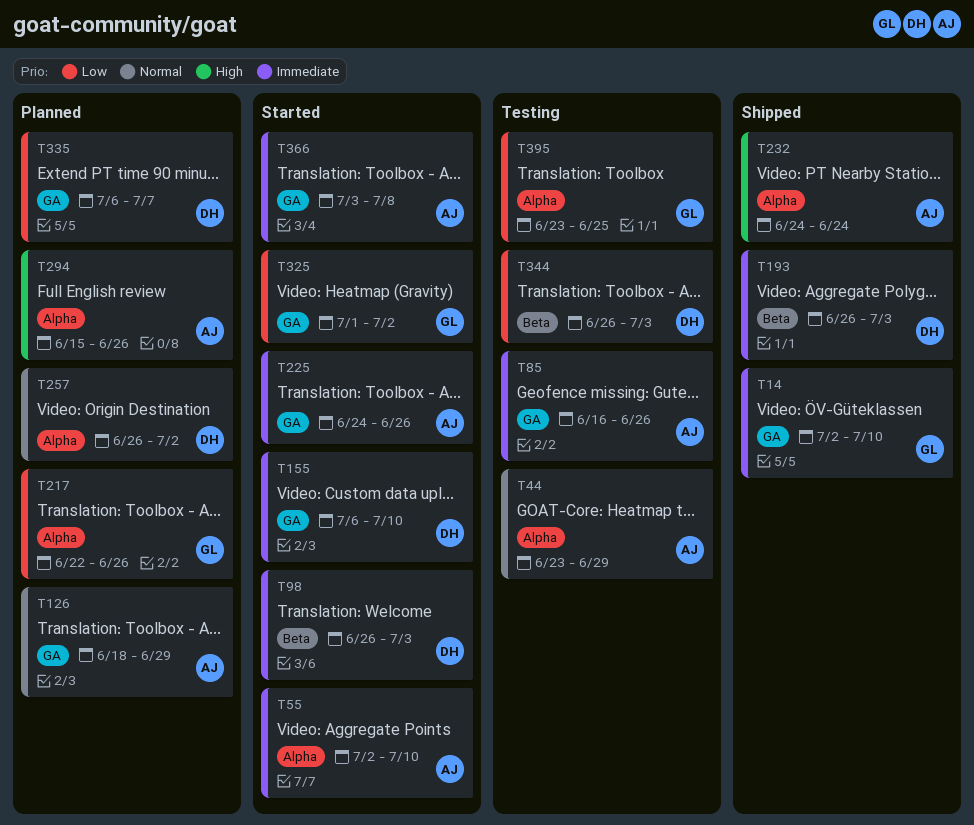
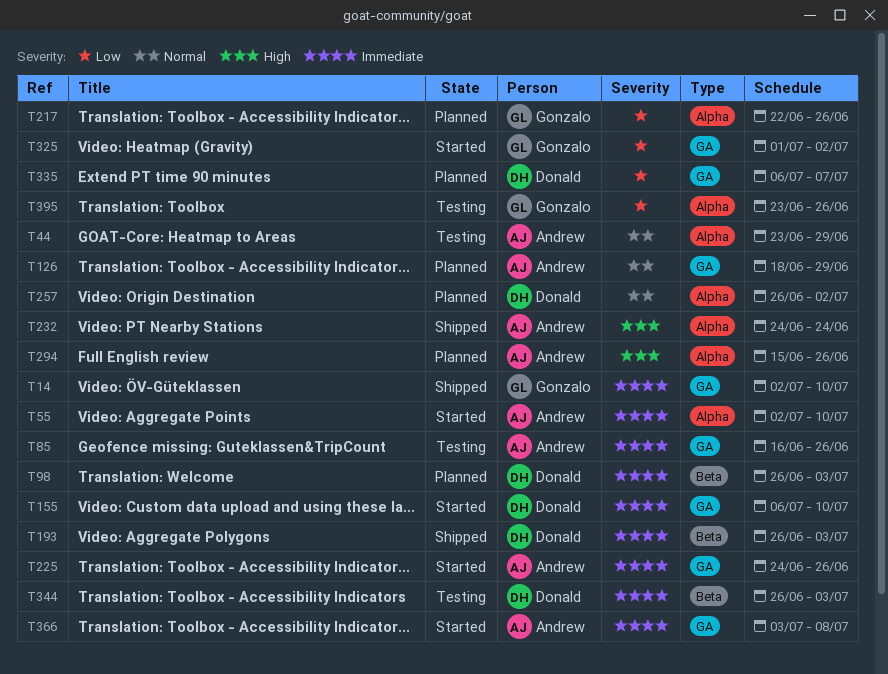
T98, status: Started -> Planned
T344, priority: Low -> Immediate
T395, due: Jun 25 -> Jun 26

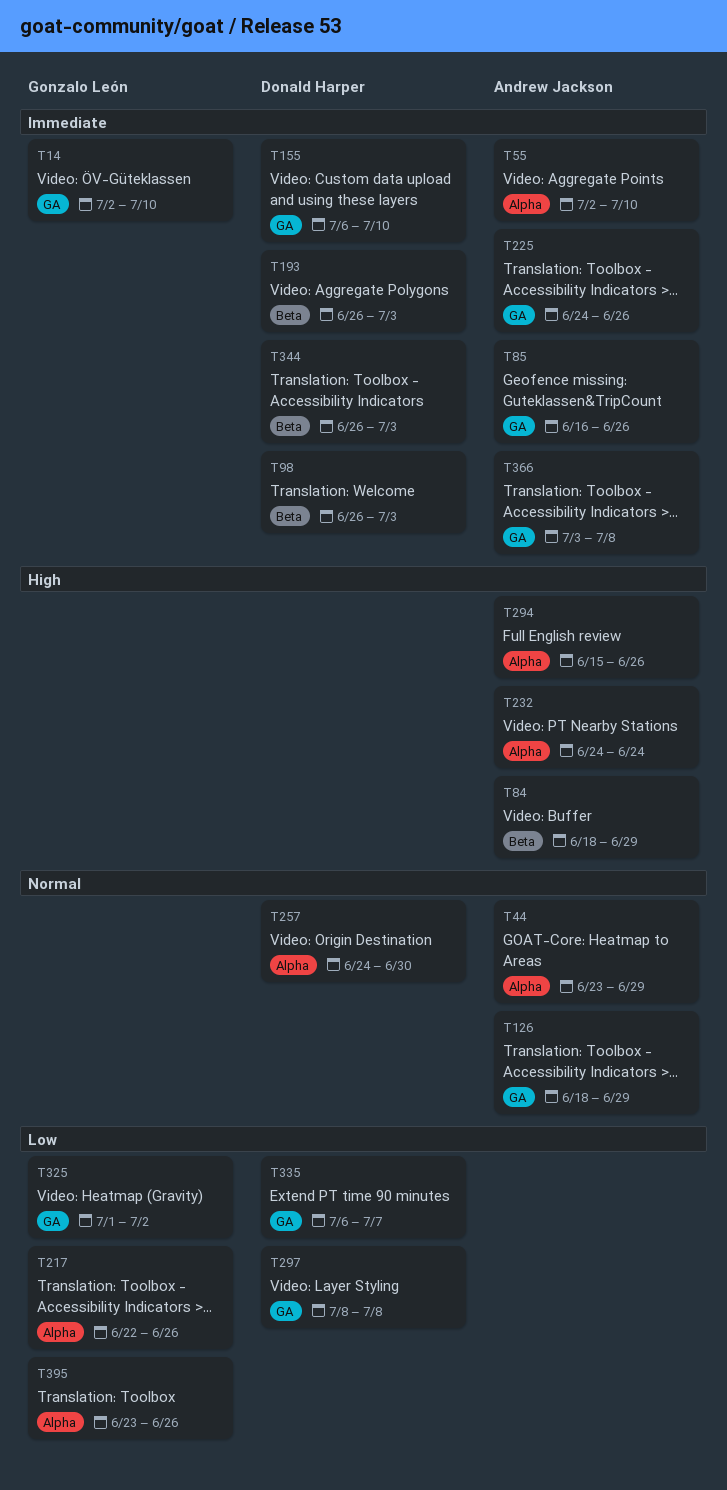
T84: none -> present
T257, start: Jun 26 -> Jun 24
T257, due: Jul 2 -> Jun 30
T297: none -> present

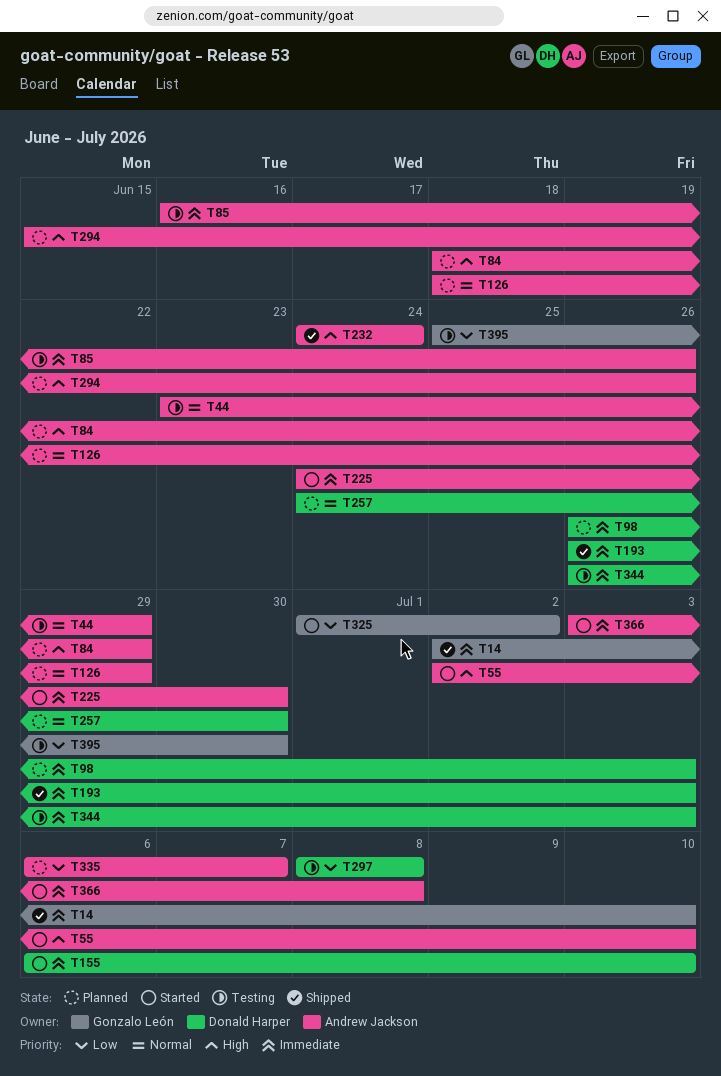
T55, priority: Immediate -> High
T217: present -> none
T225, due: Jun 26 -> Jun 30
T335, owner: Donald Harper -> Andrew Jackson
T395, start: Jun 23 -> Jun 25
T395, due: Jun 26 -> Jun 30

